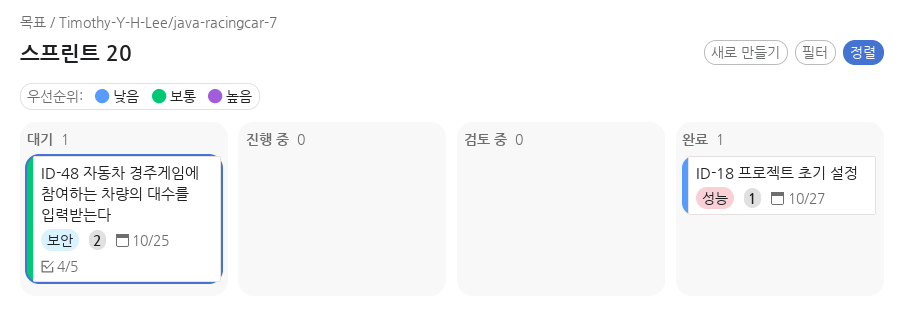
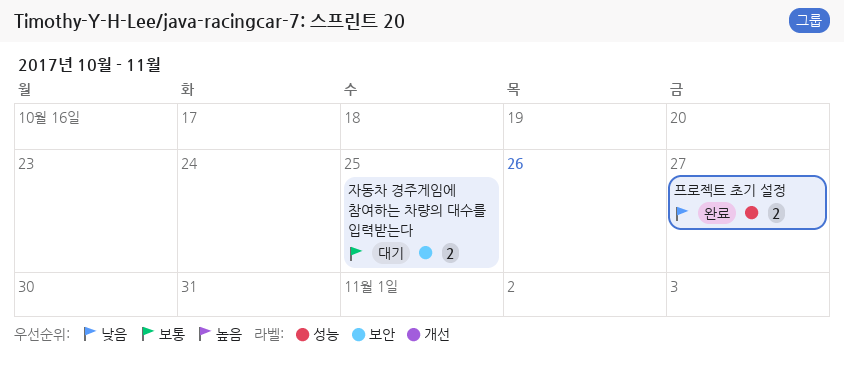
프로젝트 초기 설정, estimate: 1 -> 2

